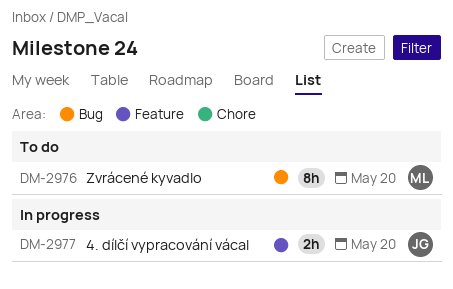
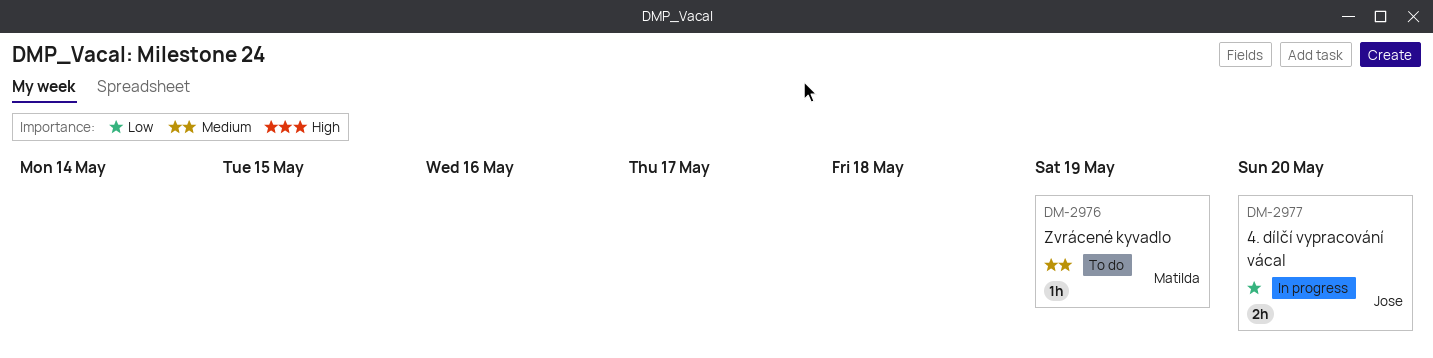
DM-2976, estimate: 8h -> 1h
DM-2976, due: May 20 -> May 19

